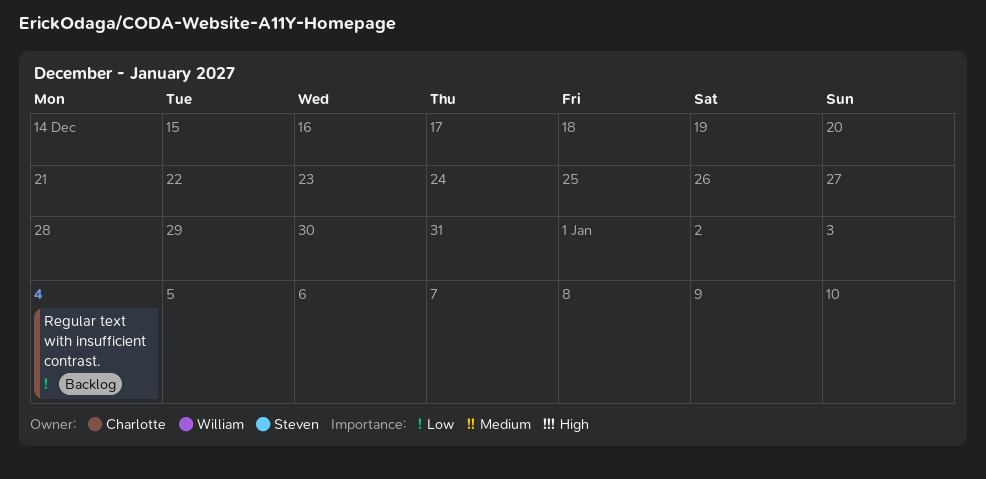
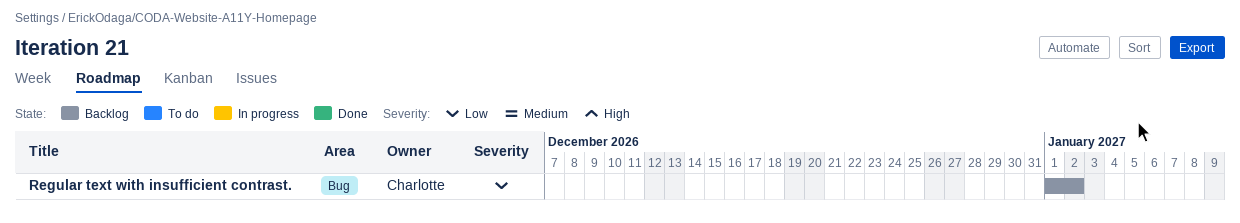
Regular text with insufficient contrast., due: Jan 4 -> Jan 2

